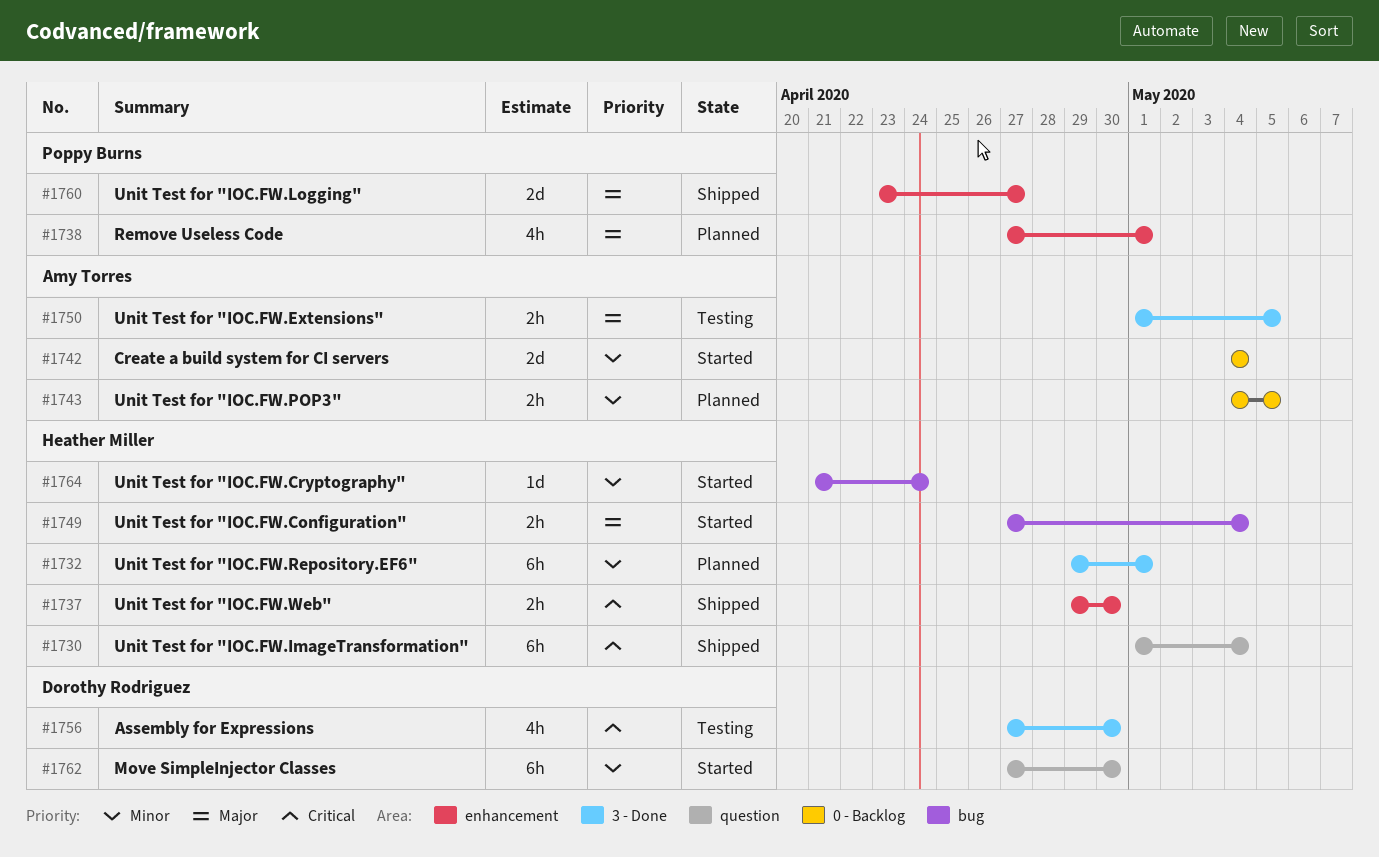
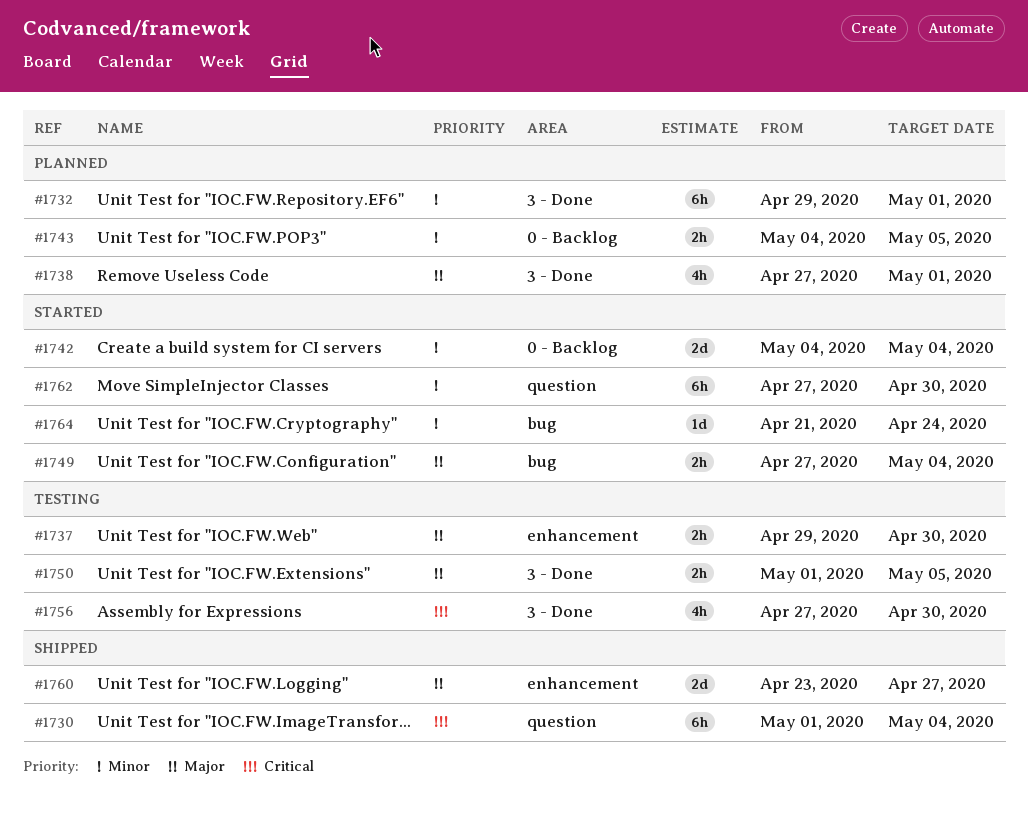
#1737, status: Shipped -> Testing
#1737, priority: Critical -> Major
#1738, label: enhancement -> 3 - Done

